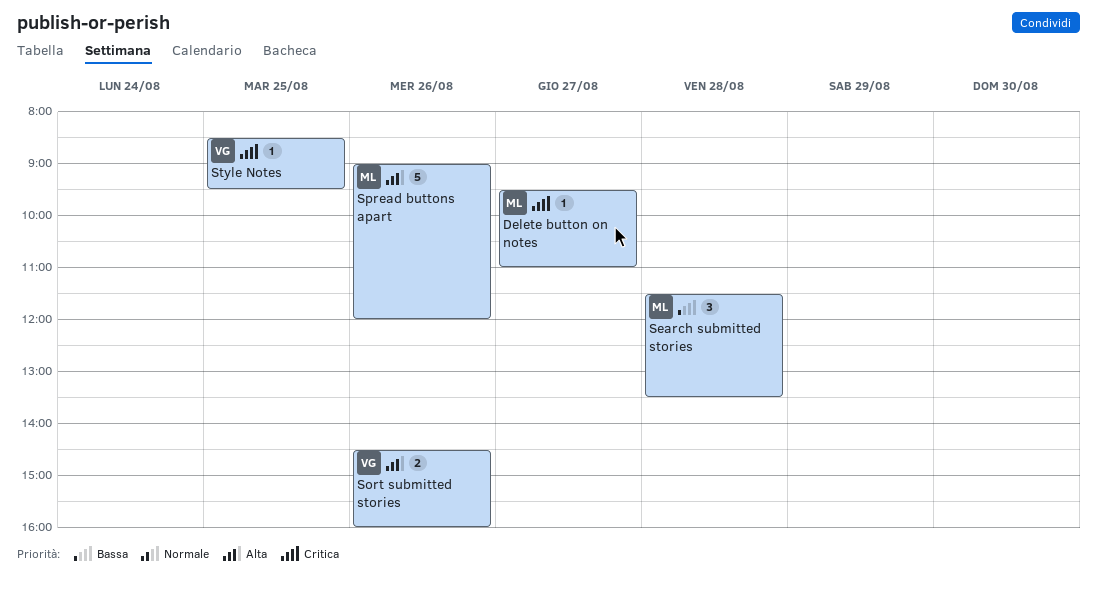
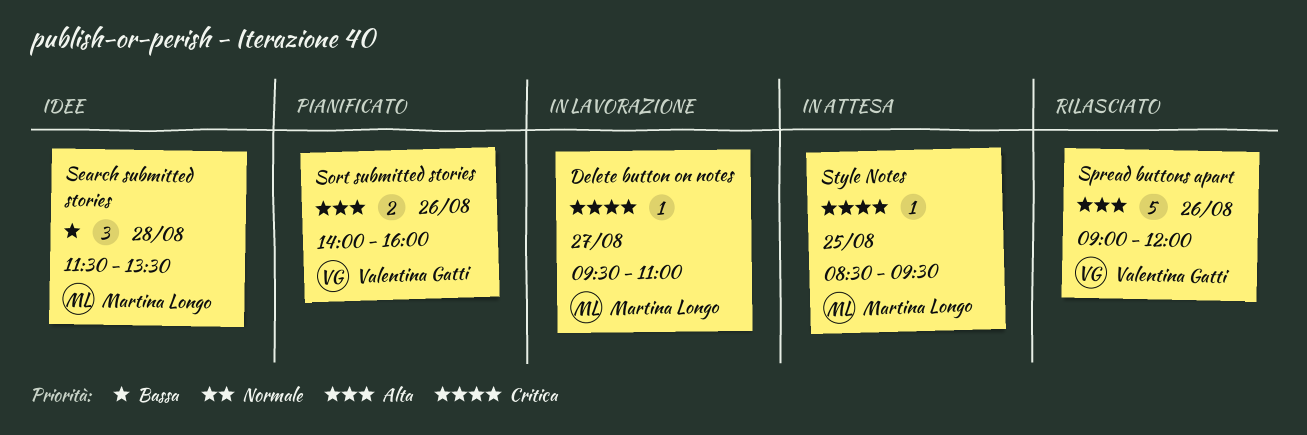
Sort submitted stories, begins: 14:30 -> 14:00
Spread buttons apart, owner: Martina Longo -> Valentina Gatti
Style Notes, owner: Valentina Gatti -> Martina Longo

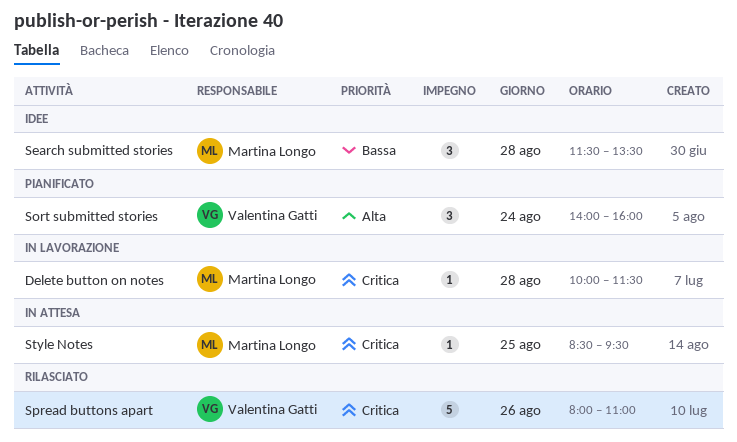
Delete button on notes, day: Aug 27 -> Aug 28
Delete button on notes, begins: 09:30 -> 10:00
Delete button on notes, ends: 11:00 -> 11:30
Sort submitted stories, estimate: 2 -> 3
Sort submitted stories, day: Aug 26 -> Aug 24
Spread buttons apart, priority: Alta -> Critica
Spread buttons apart, begins: 09:00 -> 08:00
Spread buttons apart, ends: 12:00 -> 11:00

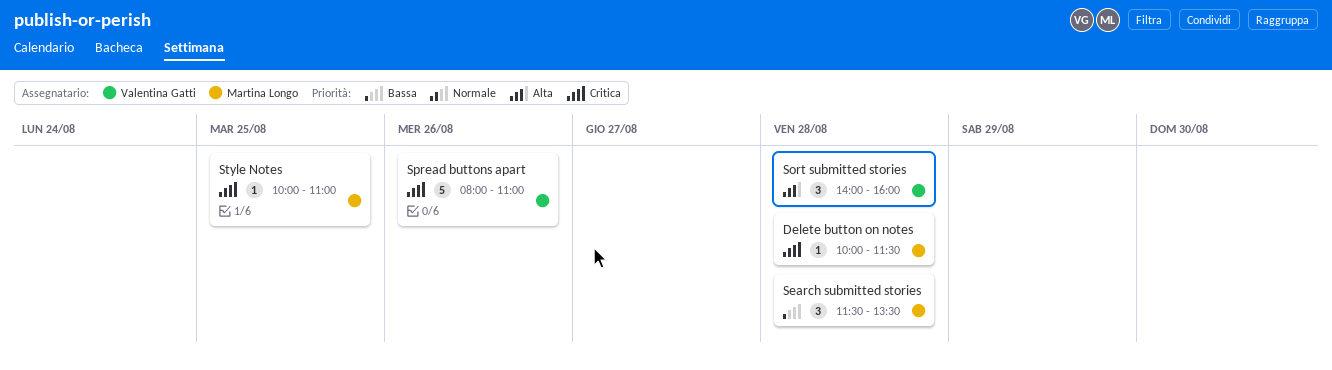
Sort submitted stories, day: Aug 24 -> Aug 28
Style Notes, begins: 08:30 -> 10:00
Style Notes, ends: 09:30 -> 11:00

